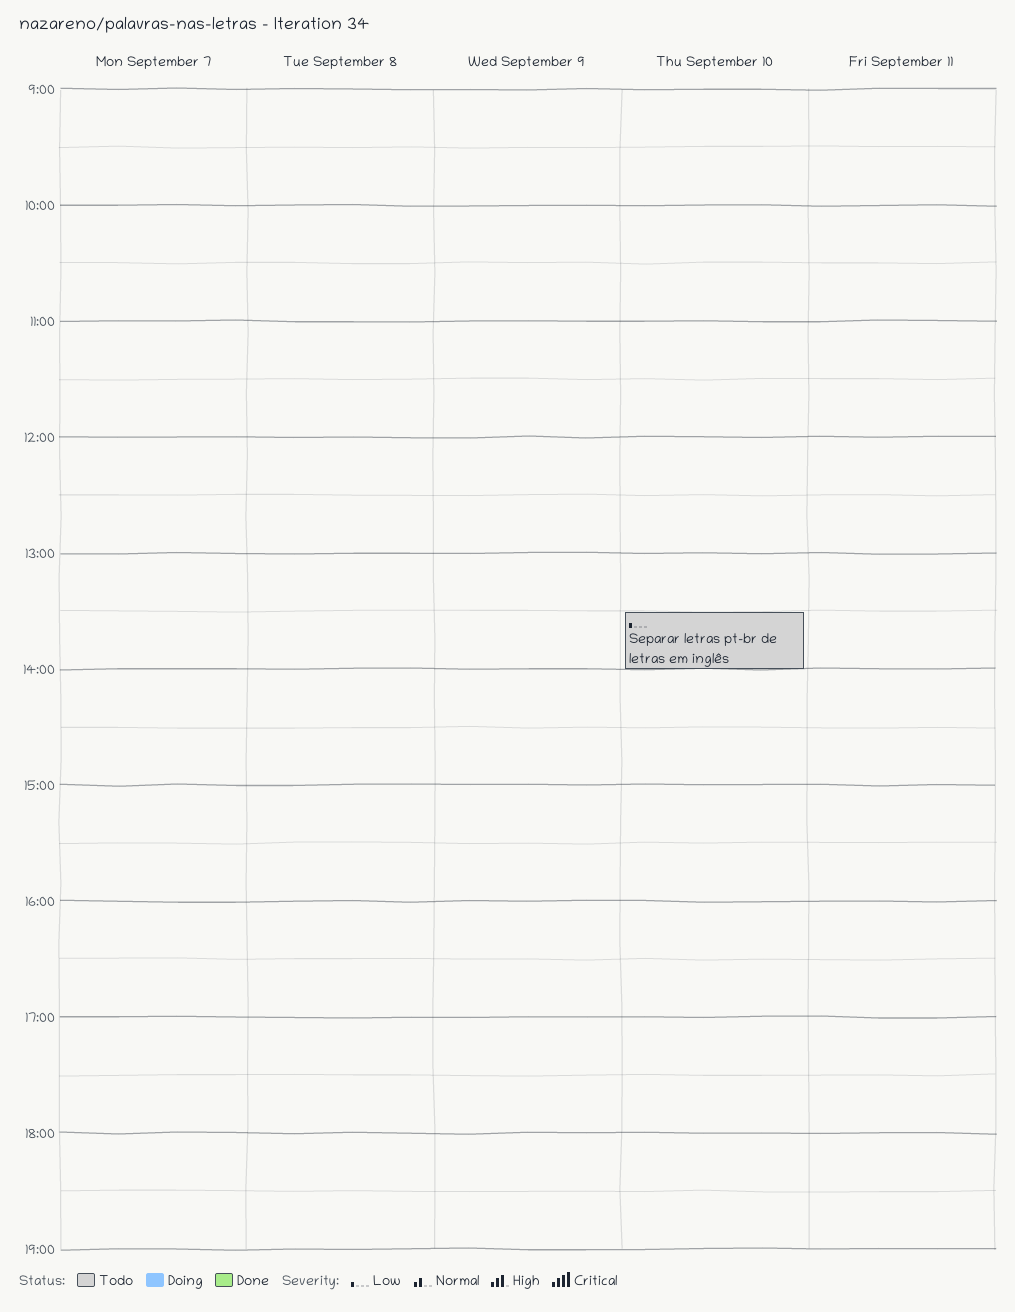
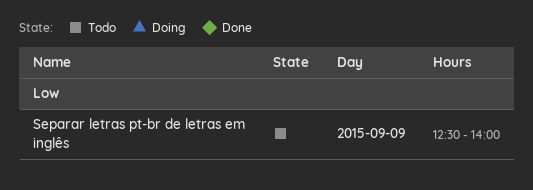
Separar letras pt-br de letras em inglês, day: Sep 10 -> Sep 9
Separar letras pt-br de letras em inglês, begins: 13:30 -> 12:30

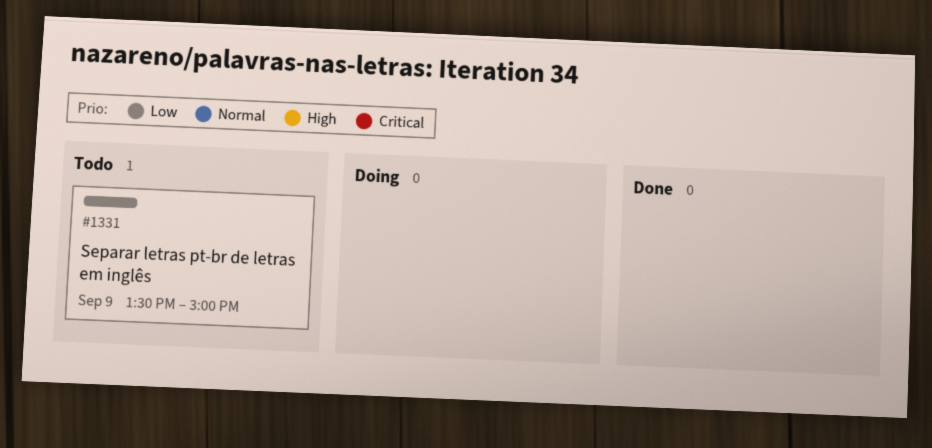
Separar letras pt-br de letras em inglês, begins: 12:30 -> 13:30
Separar letras pt-br de letras em inglês, ends: 14:00 -> 15:00

